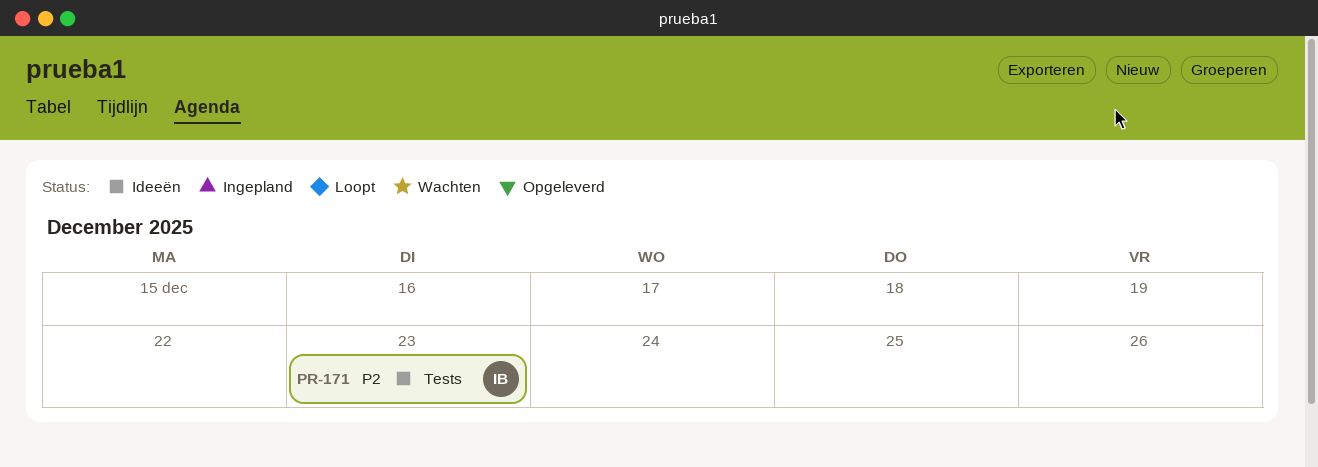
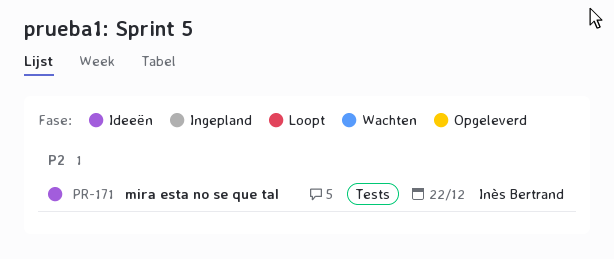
PR-171, due: Dec 23 -> Dec 22

